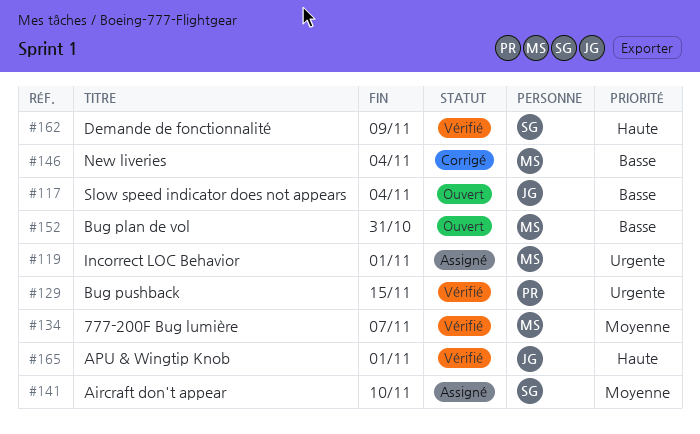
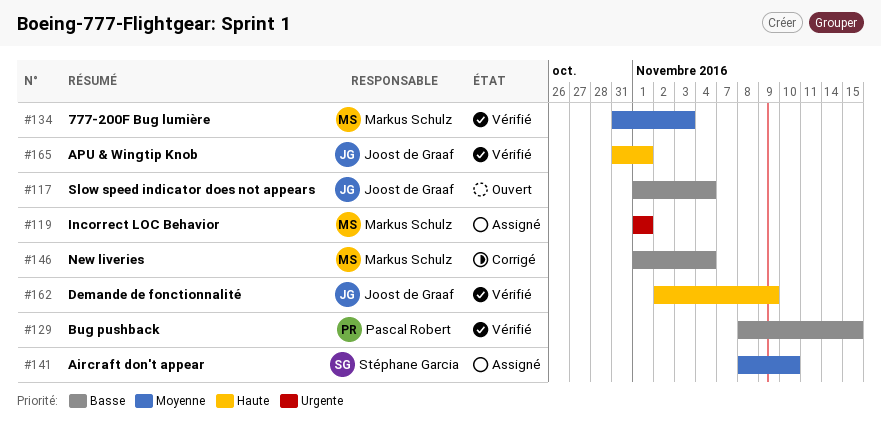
#129, priority: Urgente -> Basse
#134, due: Nov 7 -> Nov 3
#152: present -> none
#162, owner: Stéphane Garcia -> Joost de Graaf

